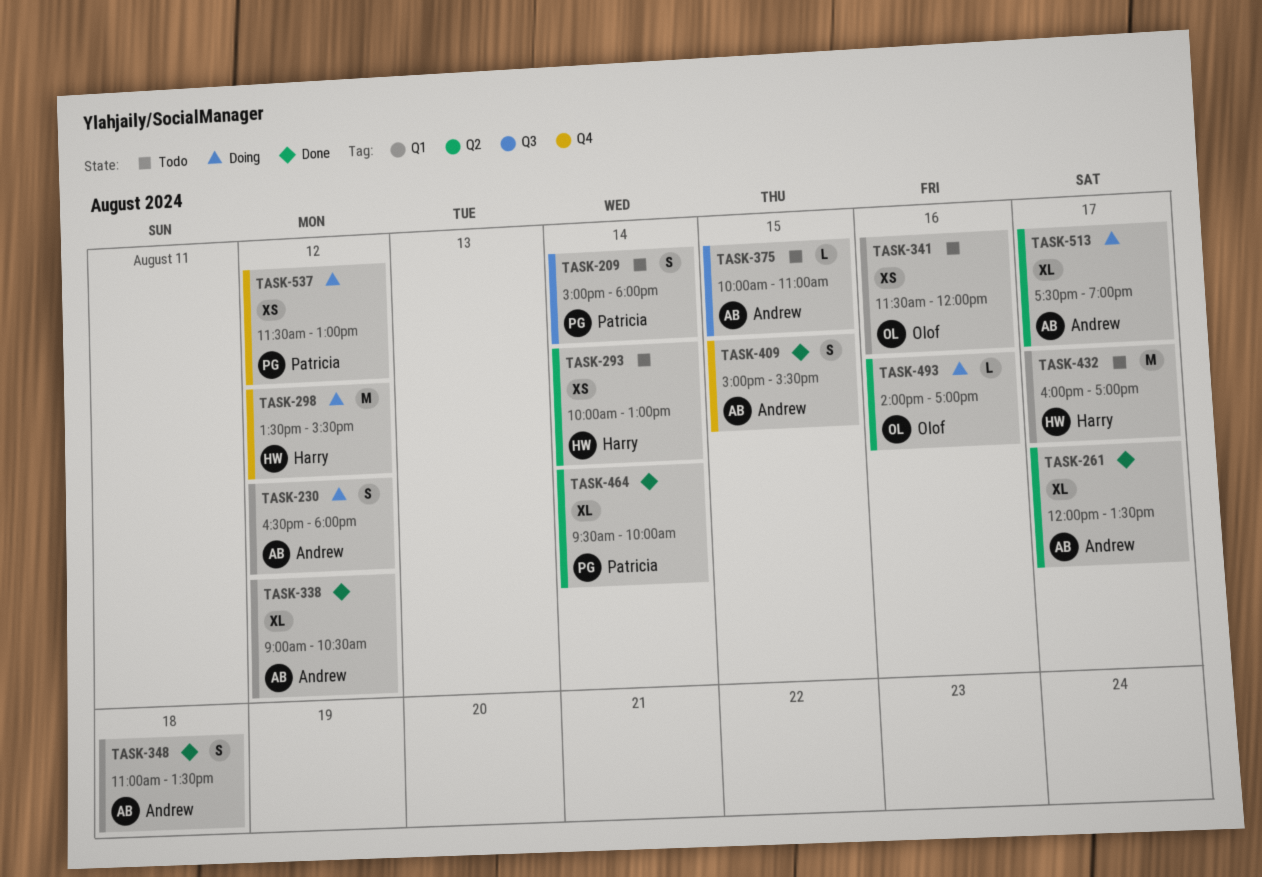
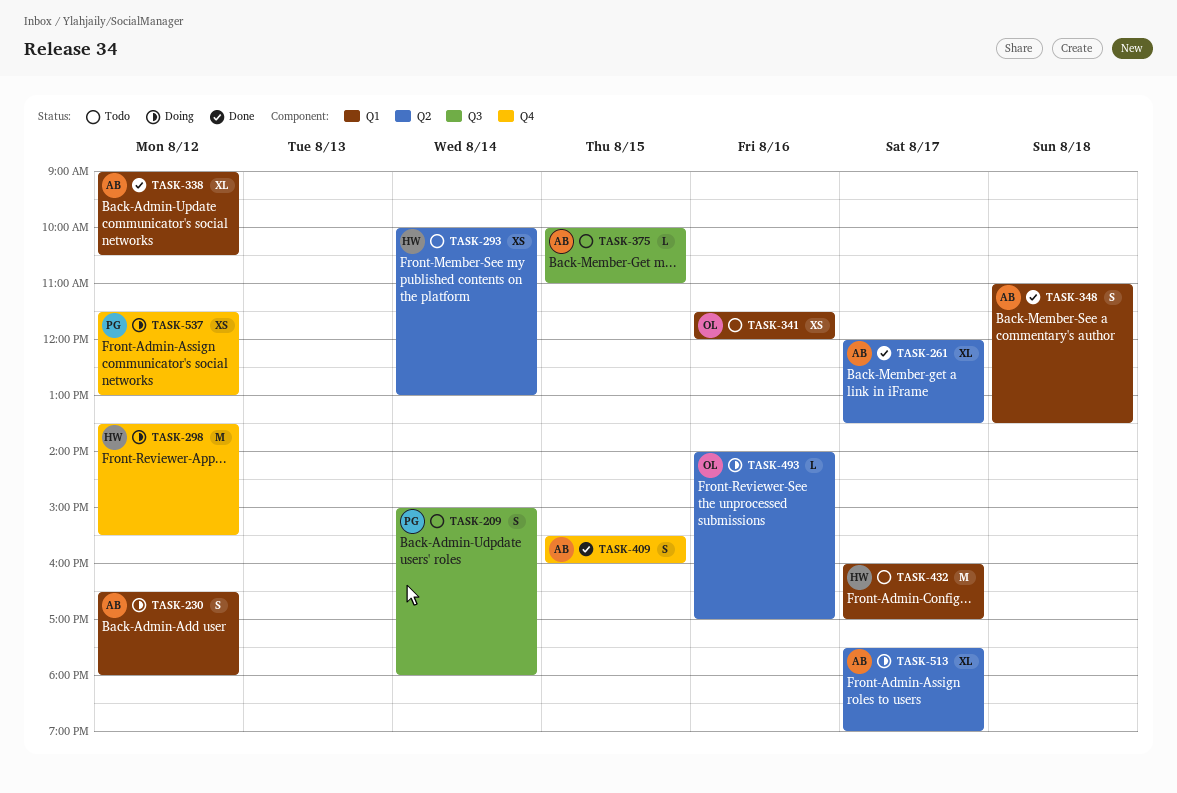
TASK-409, begins: 15:00 -> 15:30
TASK-409, ends: 15:30 -> 16:00
TASK-464: present -> none

